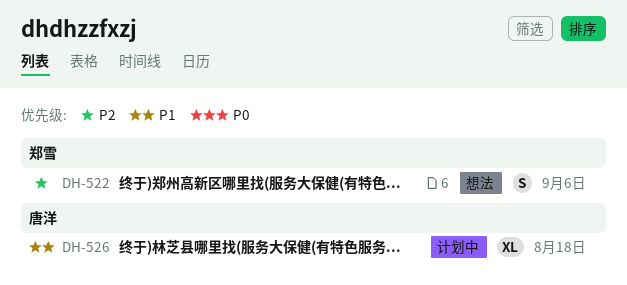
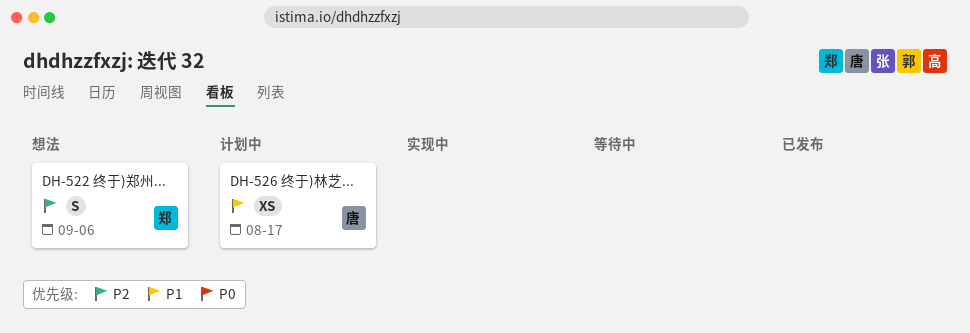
DH-526, estimate: XL -> XS
DH-526, due: Aug 18 -> Aug 17

